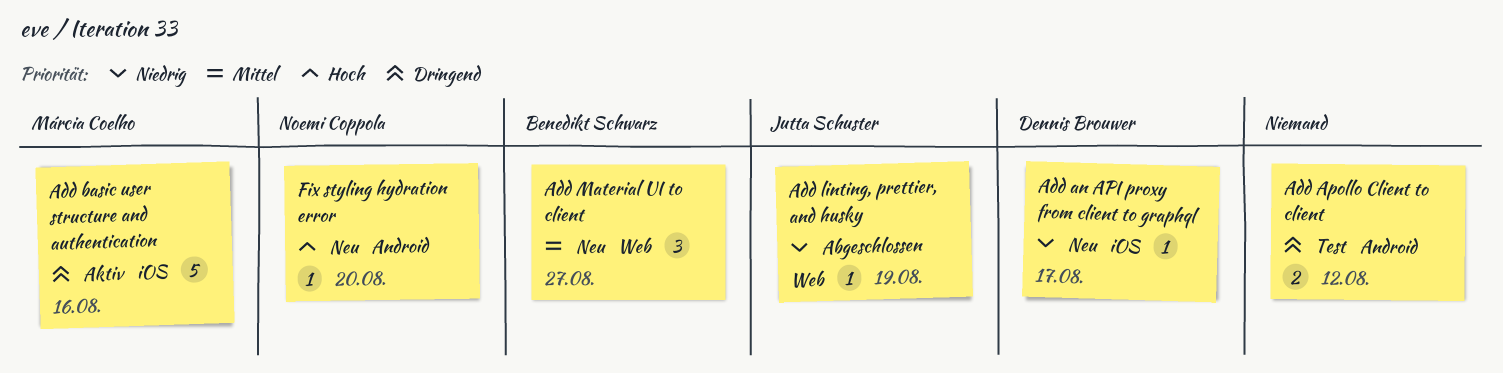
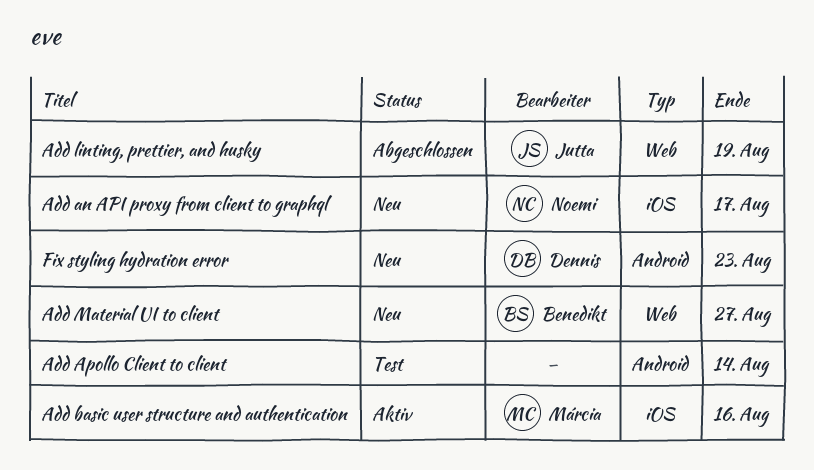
Add an API proxy from client to graphql, owner: Dennis Brouwer -> Noemi Coppola
Add Apollo Client to client, due: Aug 12 -> Aug 14
Fix styling hydration error, owner: Noemi Coppola -> Dennis Brouwer
Fix styling hydration error, due: Aug 20 -> Aug 23

